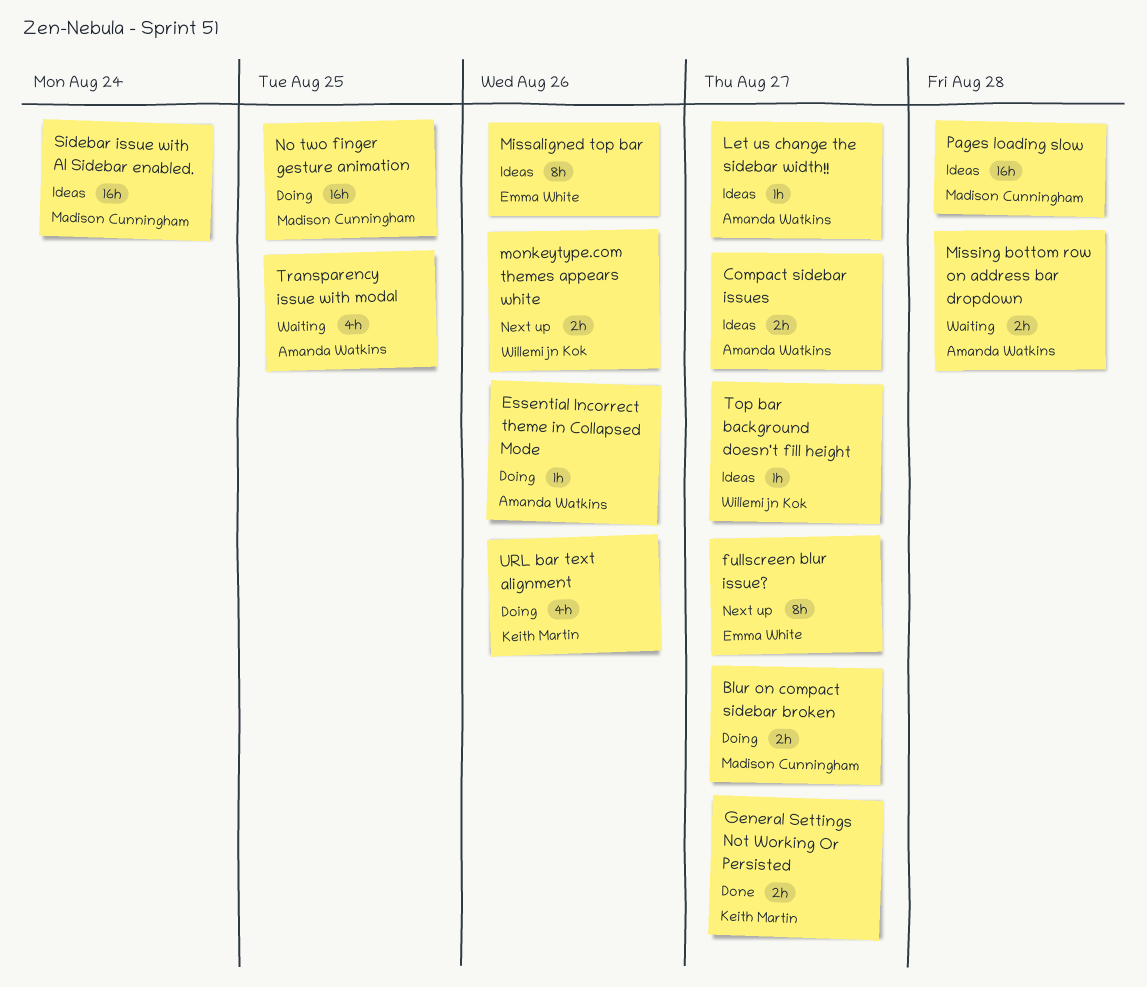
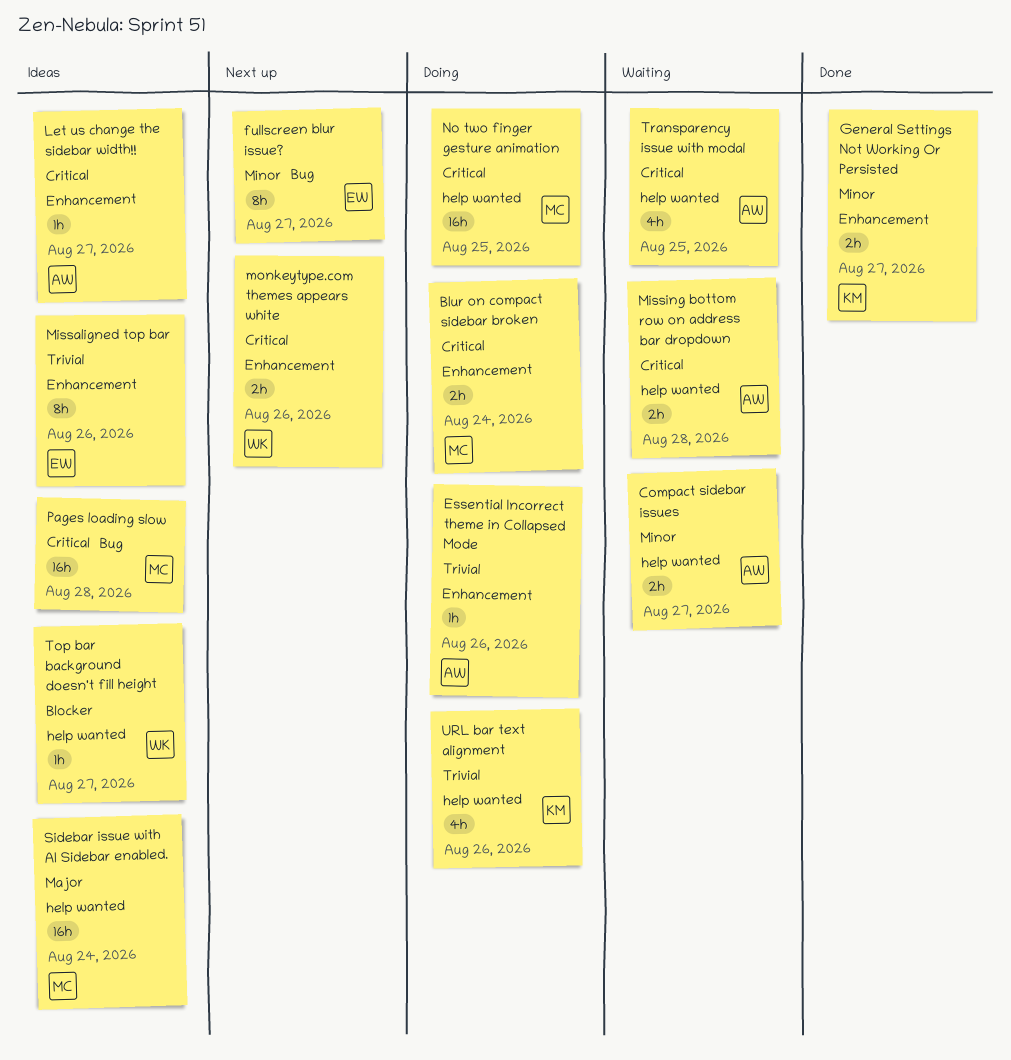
Blur on compact sidebar broken, due: Aug 27 -> Aug 24
Compact sidebar issues, status: Ideas -> Waiting

